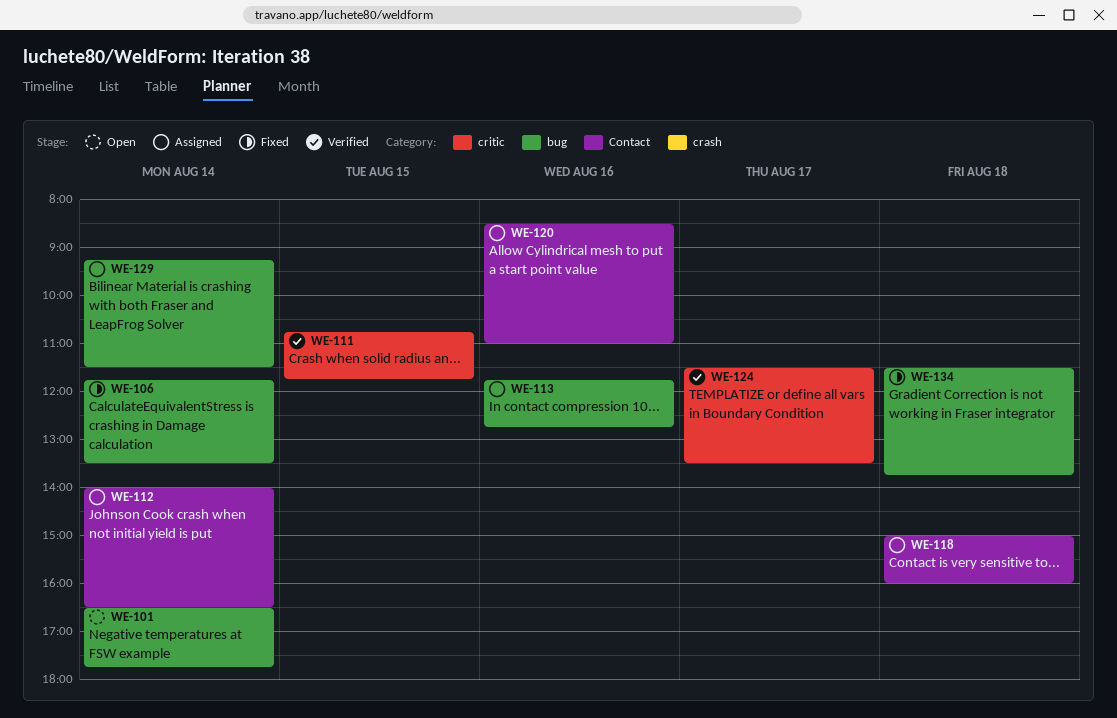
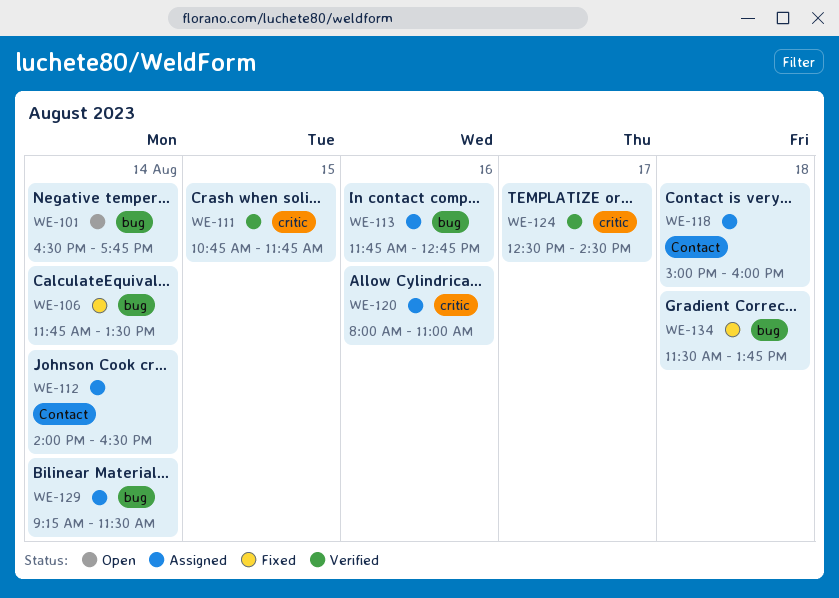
WE-120, label: Contact -> critic
WE-120, begins: 08:30 -> 08:00
WE-124, begins: 11:30 -> 12:30
WE-124, ends: 13:30 -> 14:30

